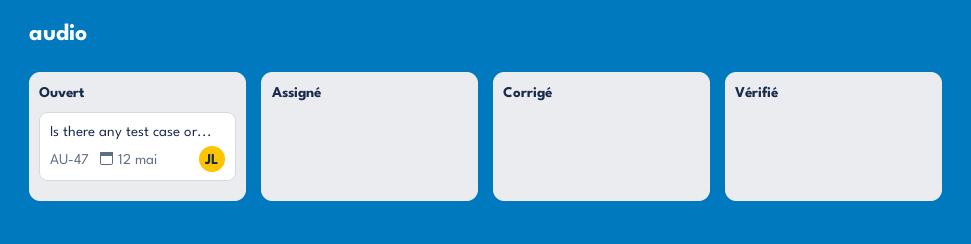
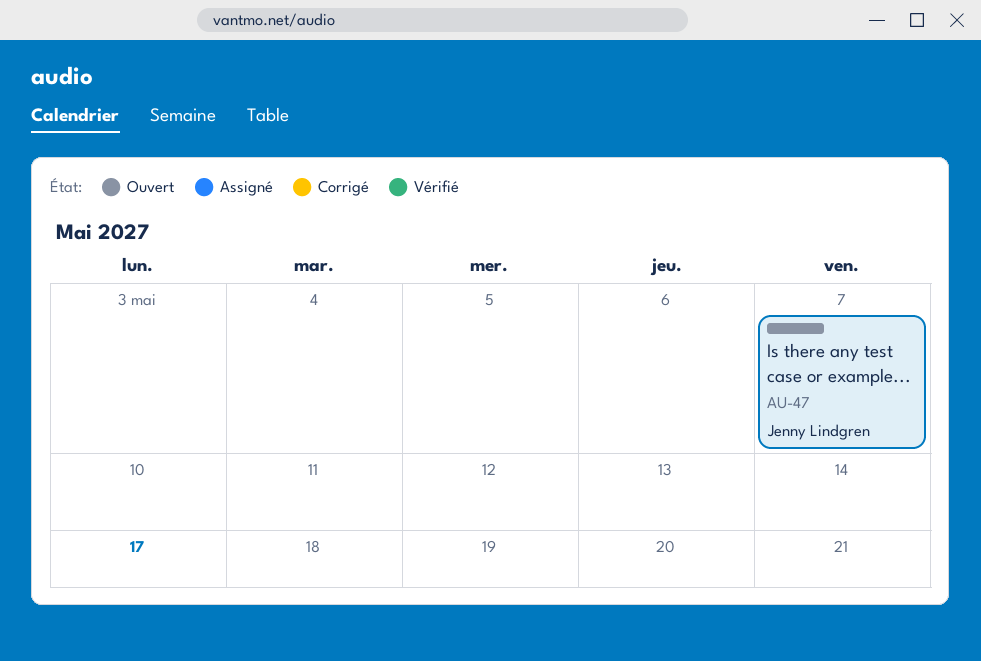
AU-47, due: May 12 -> May 7

